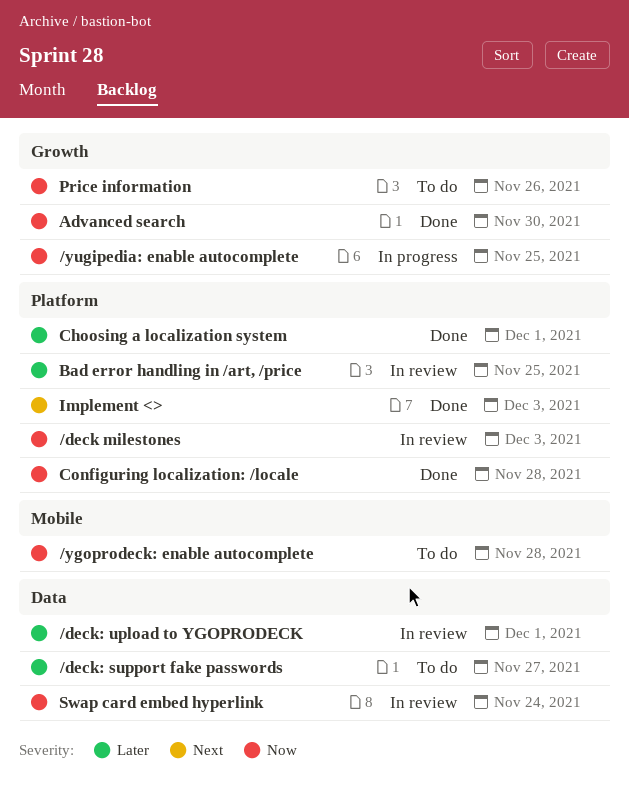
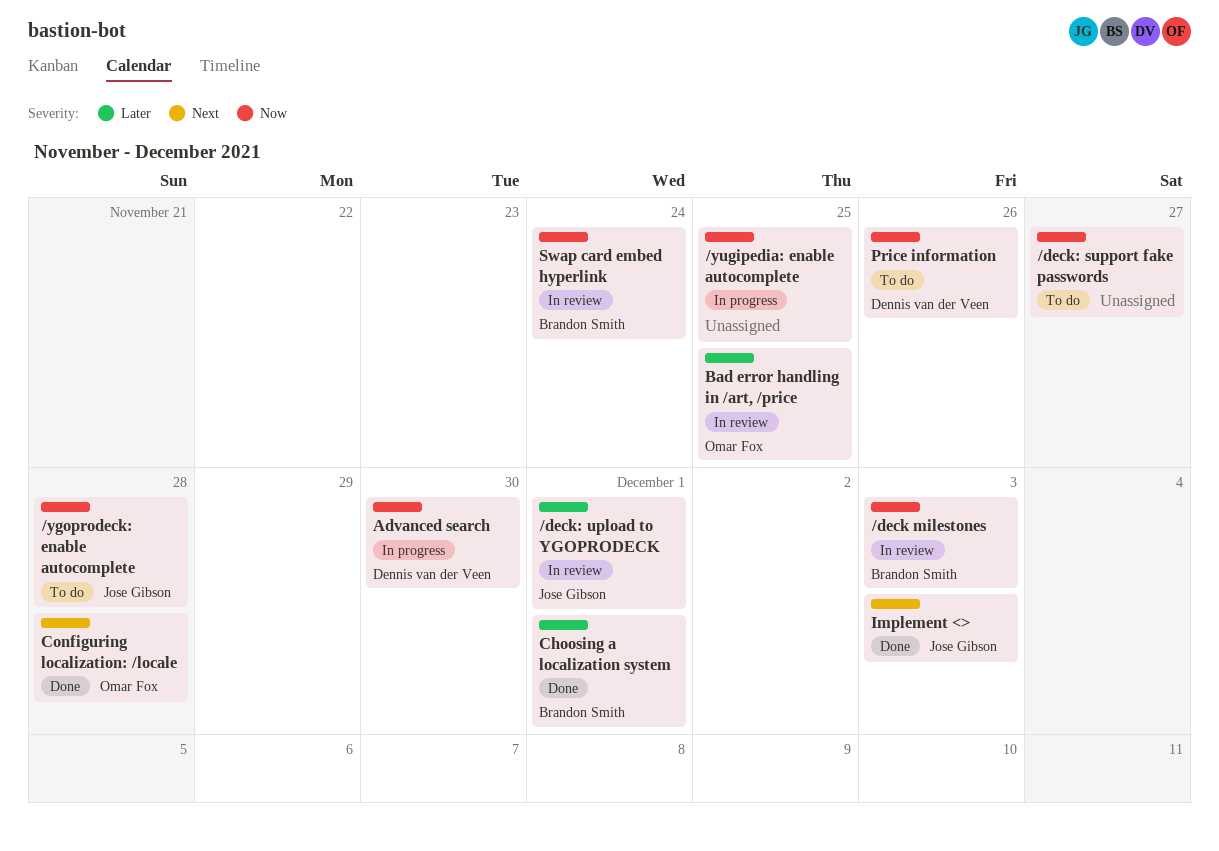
/deck: support fake passwords, priority: Later -> Now
Advanced search, status: Done -> In progress
Configuring localization: /locale, priority: Now -> Next

